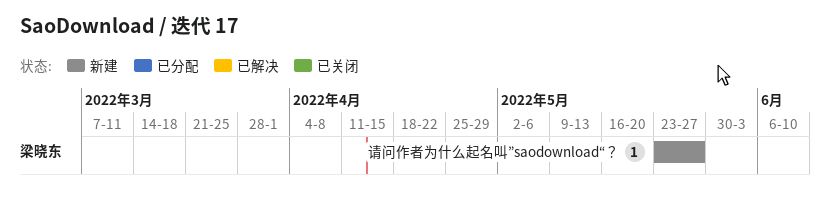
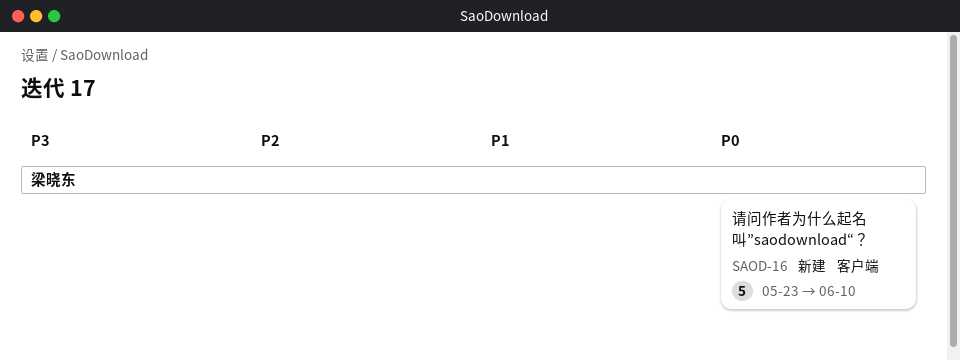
请问作者为什么起名叫”saodownload“？, estimate: 1 -> 5
请问作者为什么起名叫”saodownload“？, due: May 27 -> Jun 10

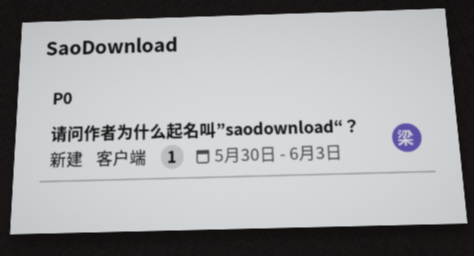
请问作者为什么起名叫”saodownload“？, estimate: 5 -> 1
请问作者为什么起名叫”saodownload“？, start: May 23 -> May 30
请问作者为什么起名叫”saodownload“？, due: Jun 10 -> Jun 3

